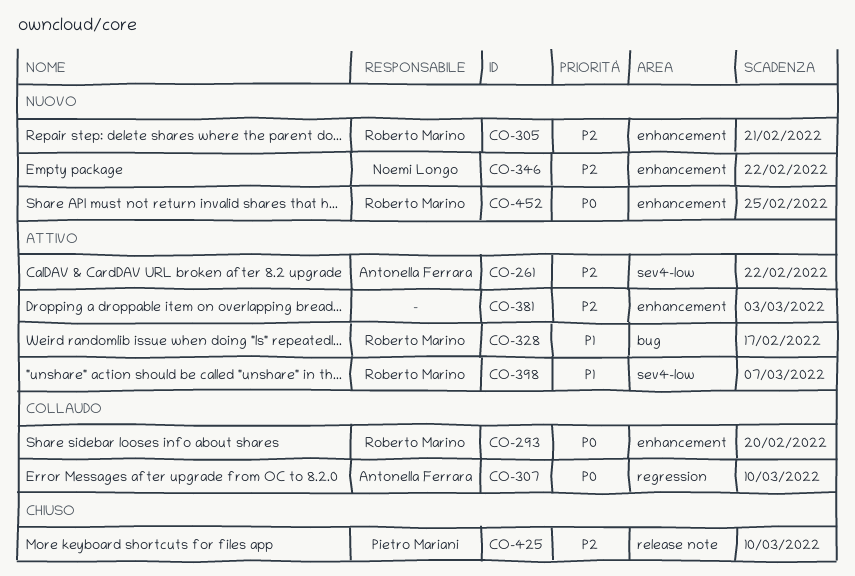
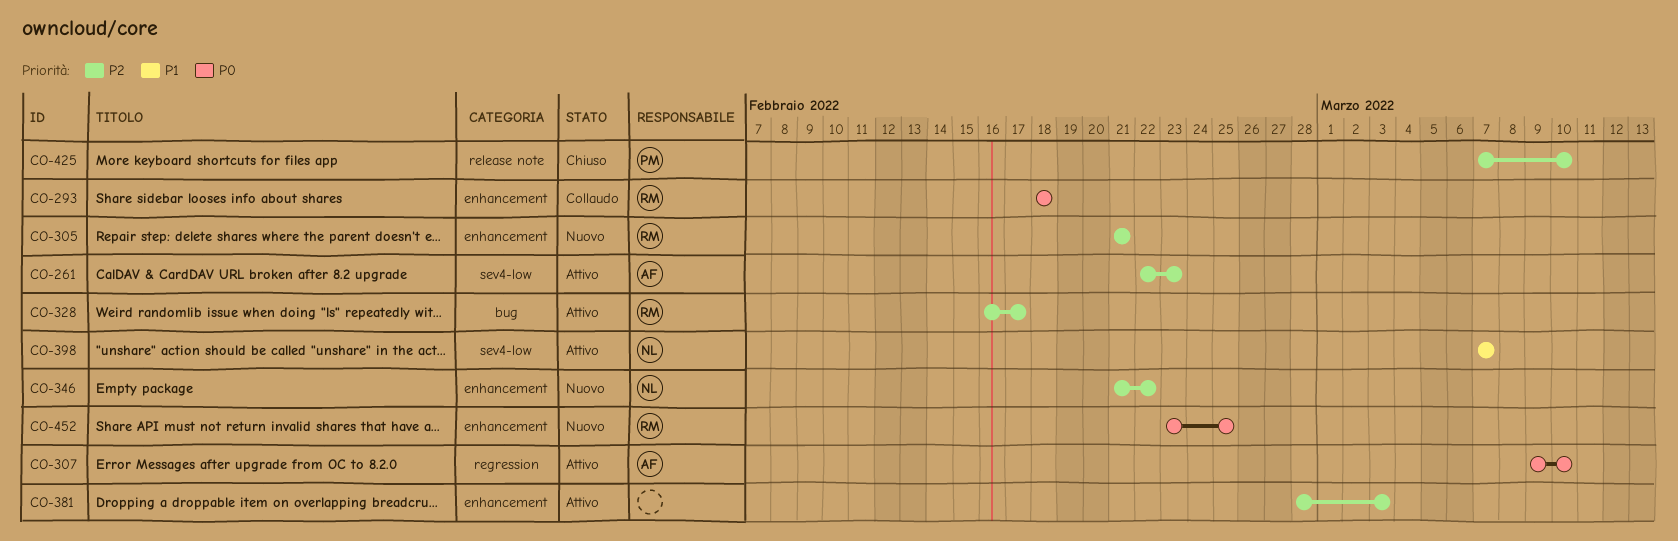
CO-261, due: Feb 22 -> Feb 23
CO-293, due: Feb 20 -> Feb 18
CO-307, status: Collaudo -> Attivo
CO-328, priority: P1 -> P2
CO-398, owner: Roberto Marino -> Noemi Longo

